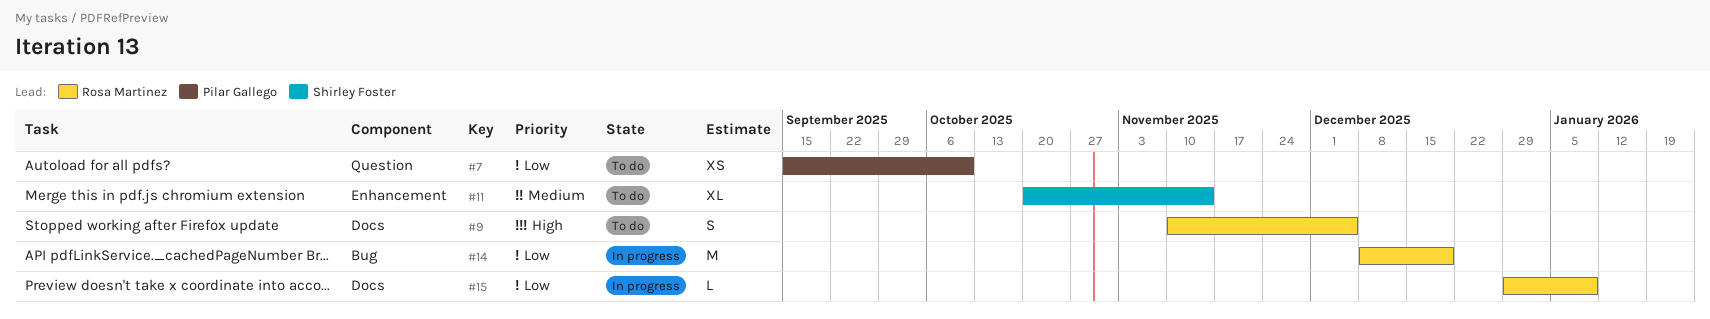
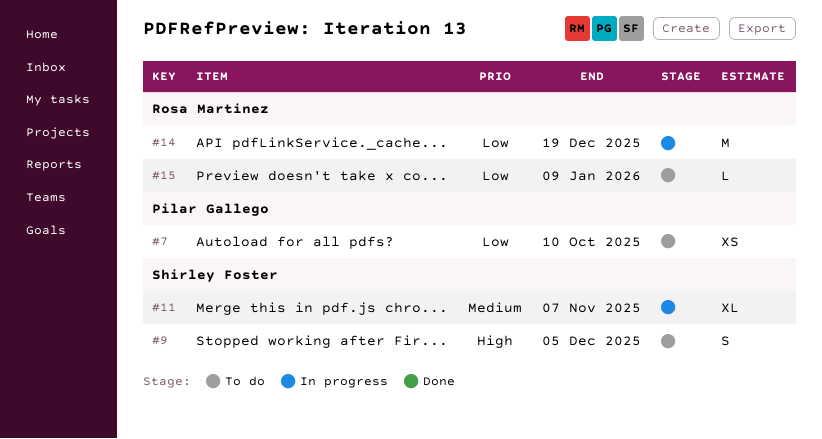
#9, owner: Rosa Martinez -> Shirley Foster
#11, status: To do -> In progress
#11, due: Nov 14 -> Nov 7
#15, status: In progress -> To do

